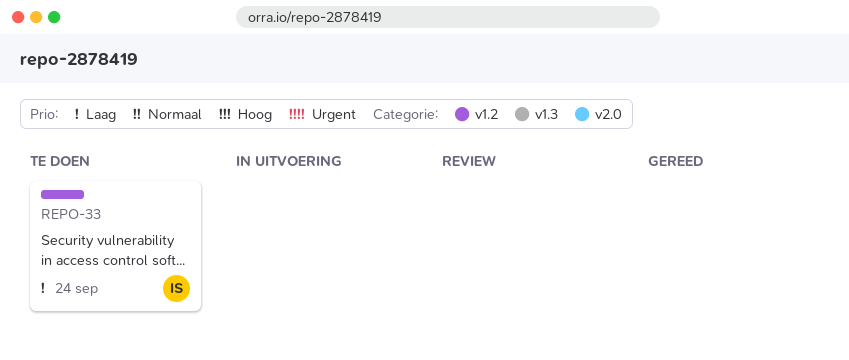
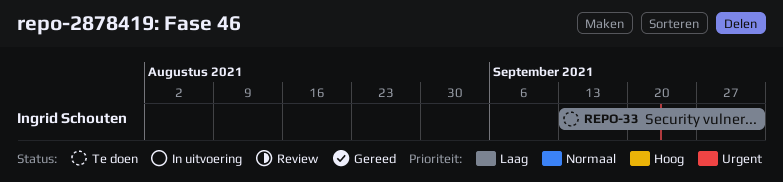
REPO-33, due: Sep 24 -> Oct 1

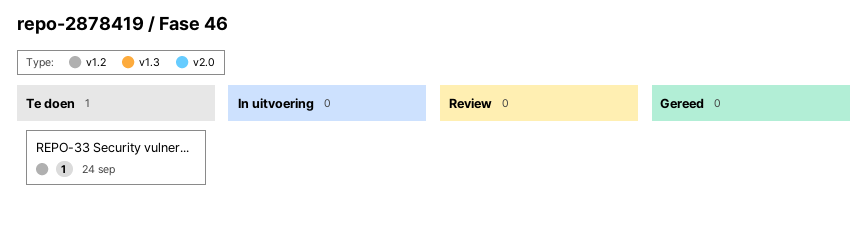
REPO-33, due: Oct 1 -> Sep 24

